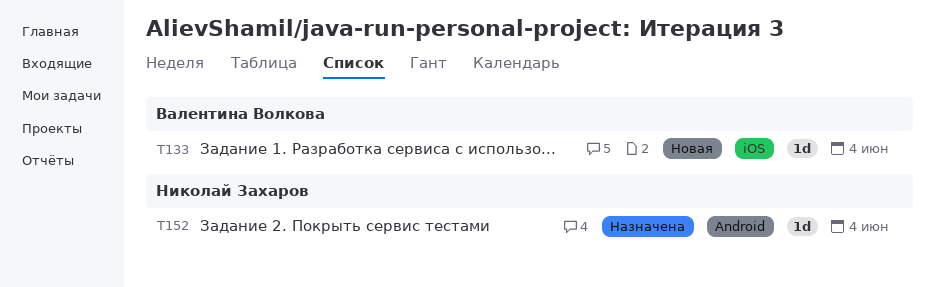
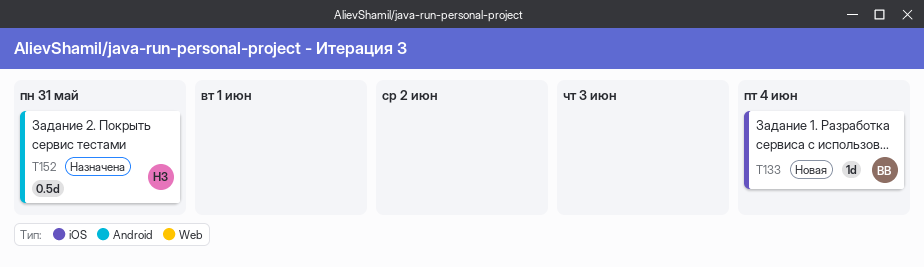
T152, estimate: 1d -> 0.5d
T152, due: Jun 4 -> May 31

